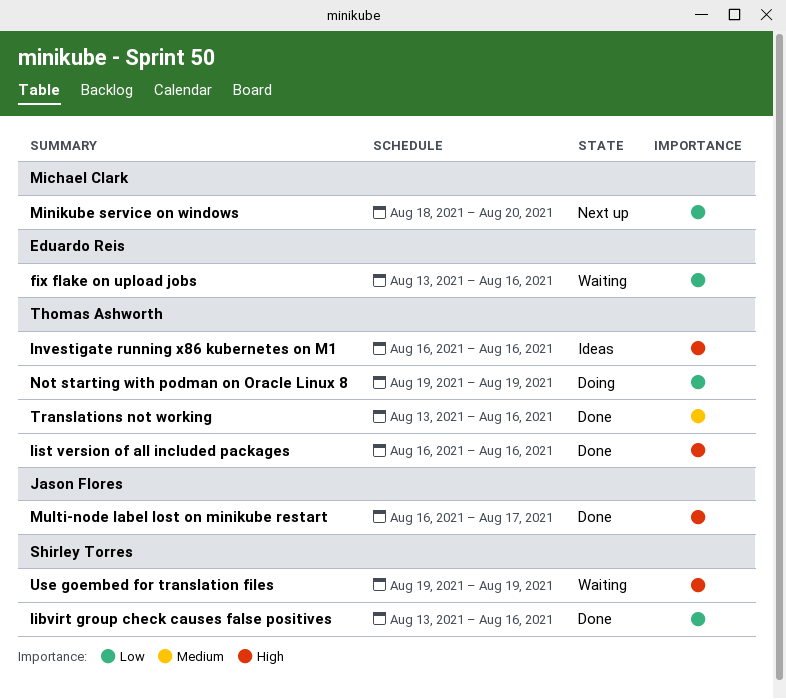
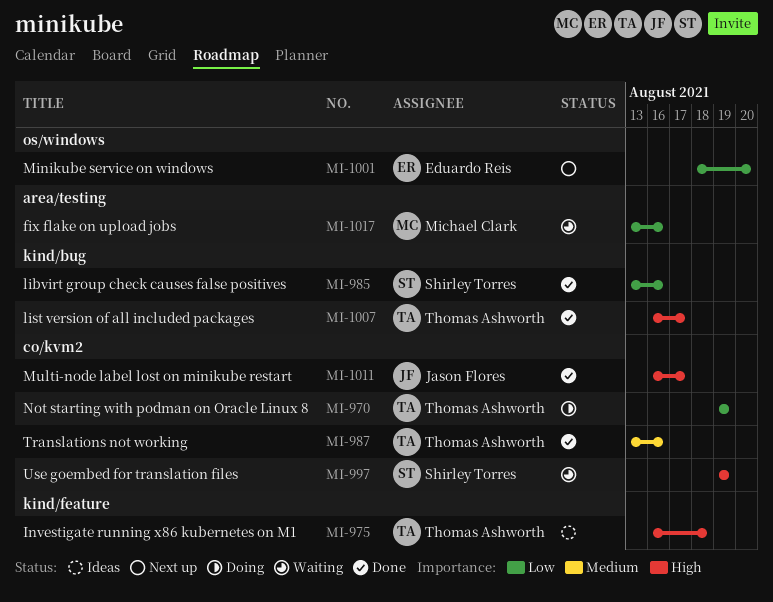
fix flake on upload jobs, owner: Eduardo Reis -> Michael Clark
Investigate running x86 kubernetes on M1, due: Aug 16 -> Aug 18
list version of all included packages, due: Aug 16 -> Aug 17
Minikube service on windows, owner: Michael Clark -> Eduardo Reis

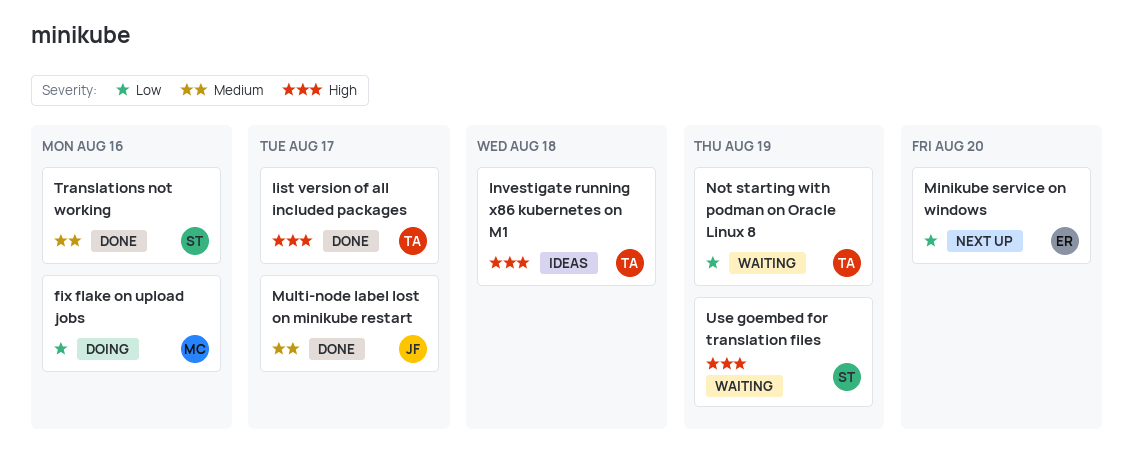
fix flake on upload jobs, status: Waiting -> Doing
libvirt group check causes false positives: present -> none
Multi-node label lost on minikube restart, priority: High -> Medium
Not starting with podman on Oracle Linux 8, status: Doing -> Waiting
Translations not working, owner: Thomas Ashworth -> Shirley Torres

